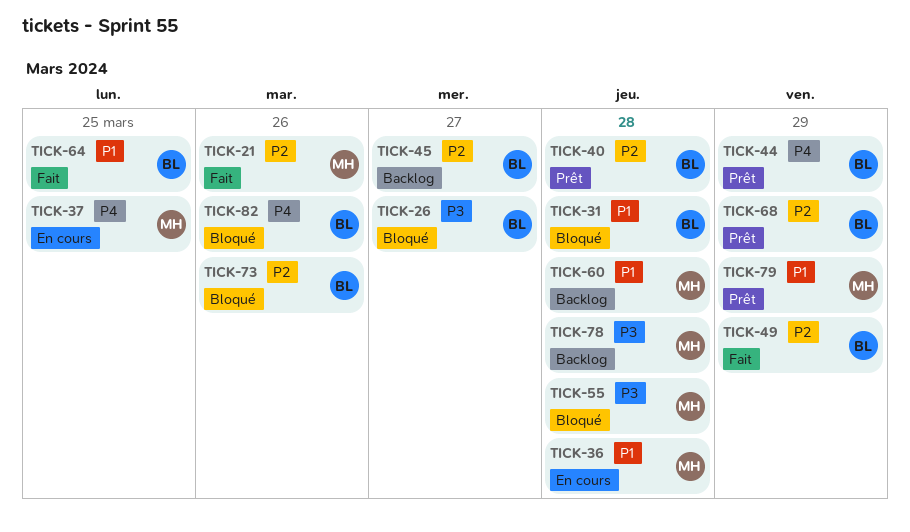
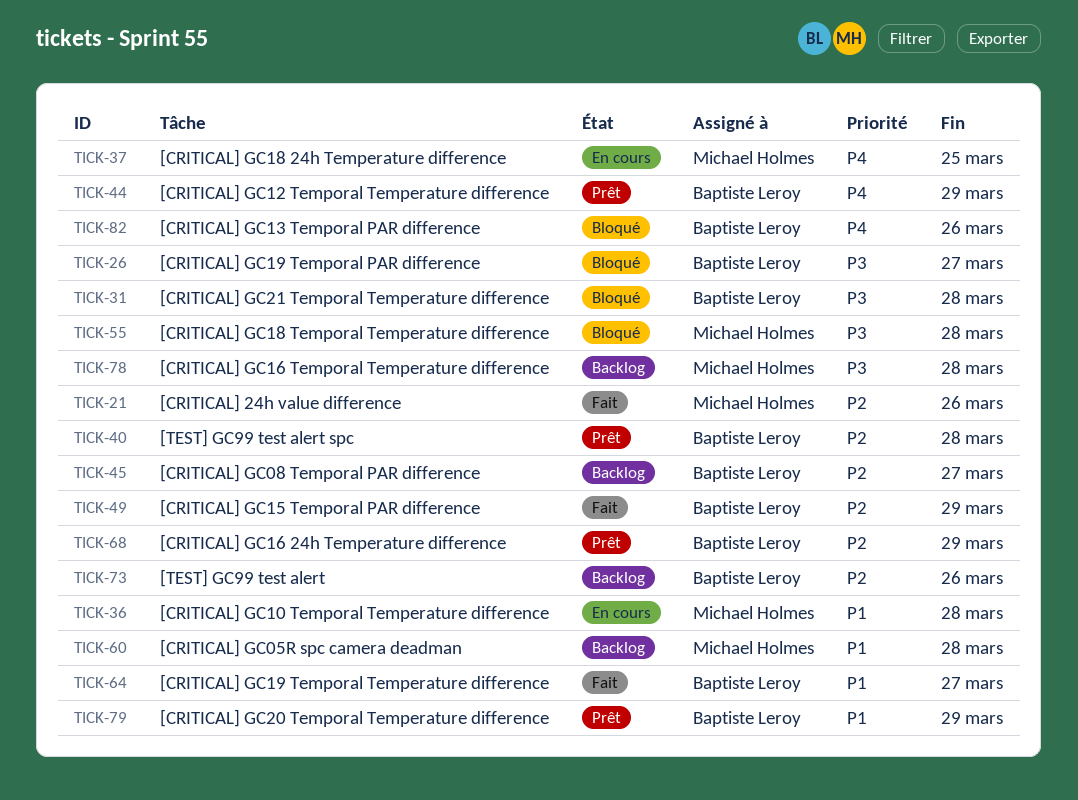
TICK-31, priority: P1 -> P3
TICK-64, due: Mar 25 -> Mar 27
TICK-73, status: Bloqué -> Backlog
TICK-79, owner: Michael Holmes -> Baptiste Leroy

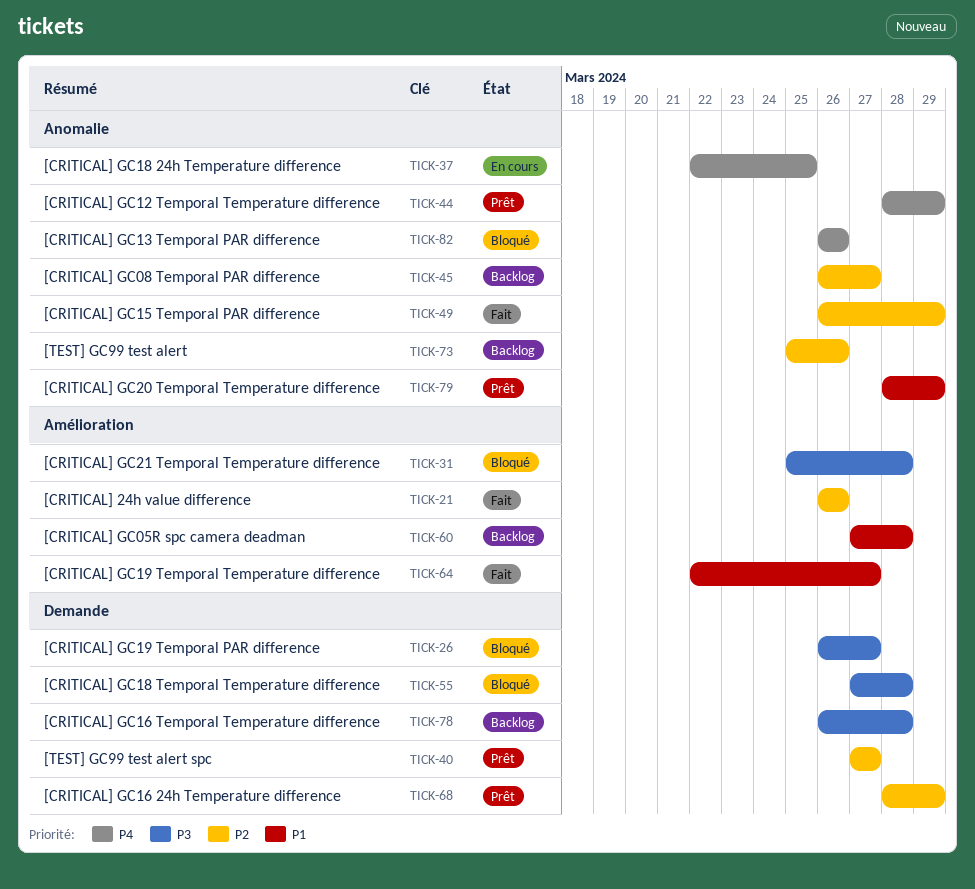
TICK-36: present -> none
TICK-40, due: Mar 28 -> Mar 27

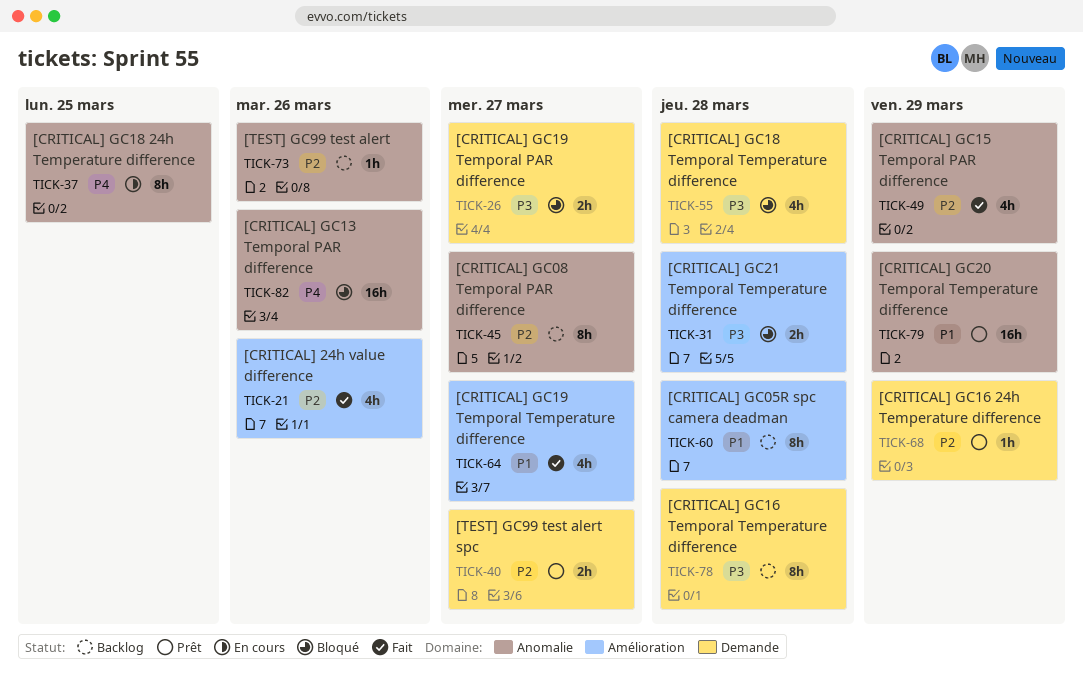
TICK-44: present -> none

